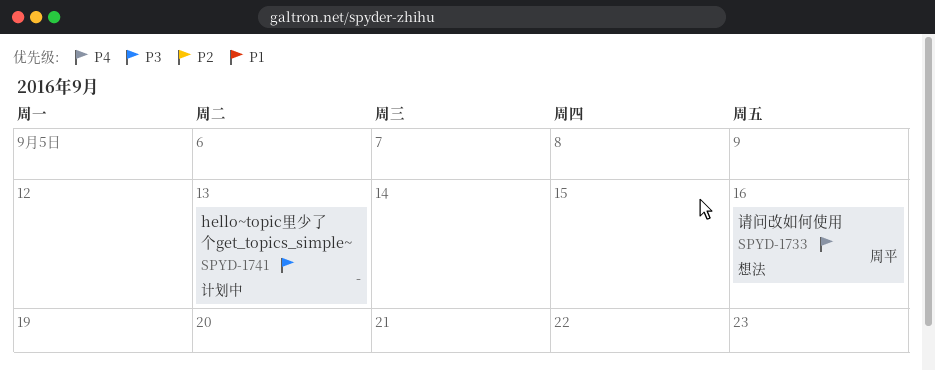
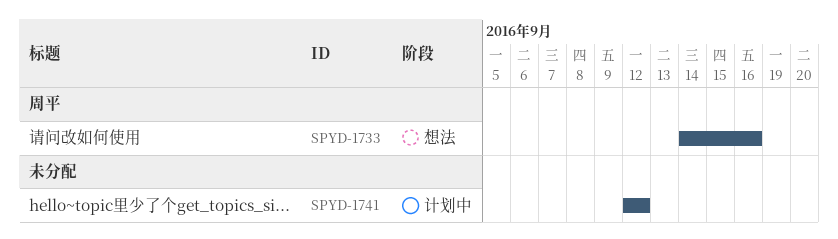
SPYD-1741, due: Sep 13 -> Sep 12

